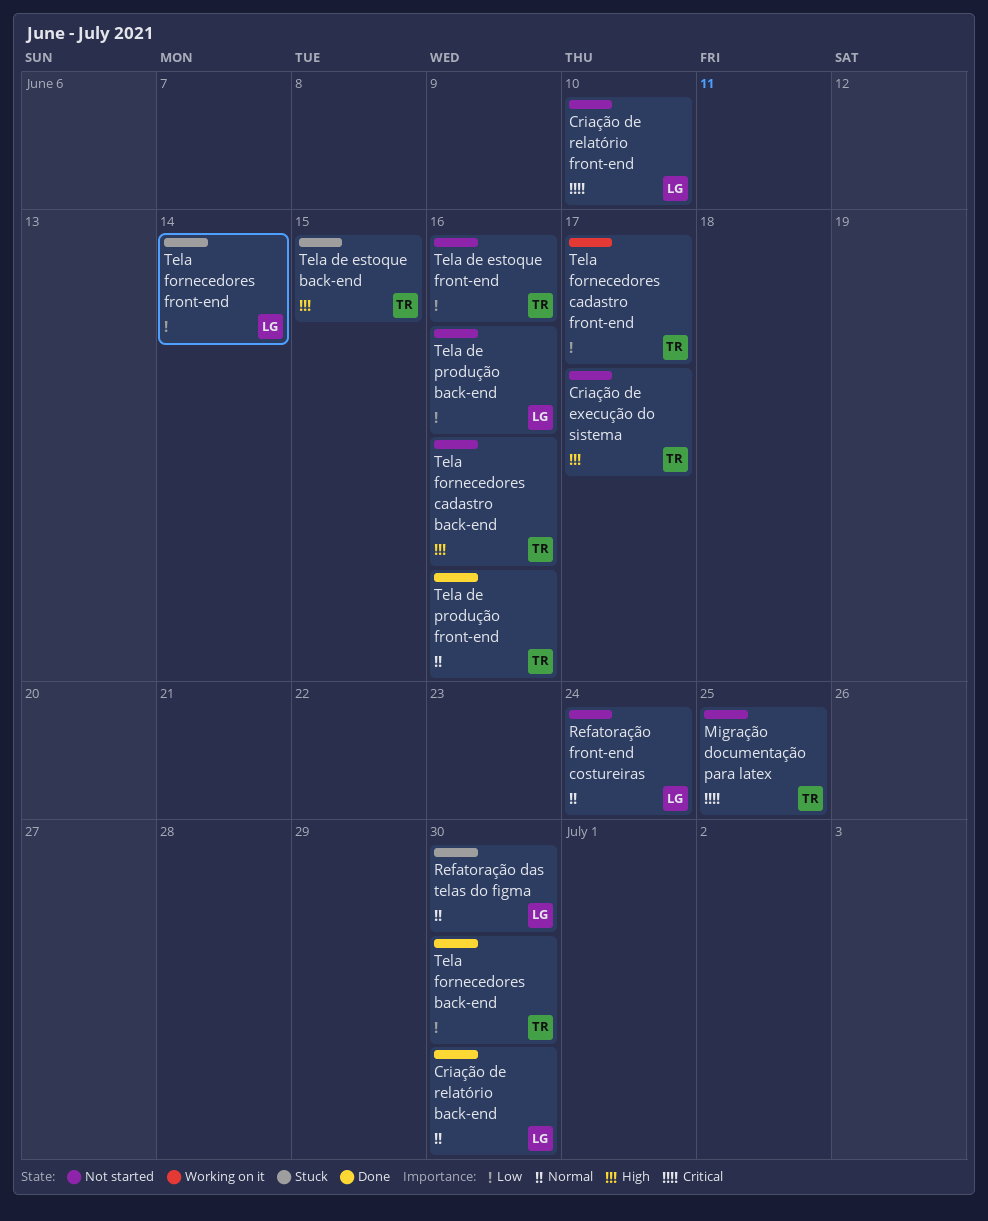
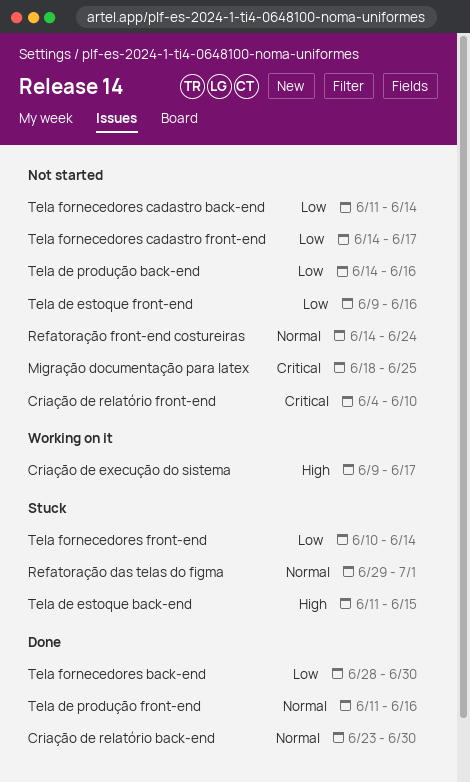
Criação de execução do sistema, status: Not started -> Working on it
Refatoração das telas do figma, due: Jun 30 -> Jul 1
Tela fornecedores cadastro back-end, priority: High -> Low
Tela fornecedores cadastro back-end, due: Jun 16 -> Jun 14
Tela fornecedores cadastro front-end, status: Working on it -> Not started

